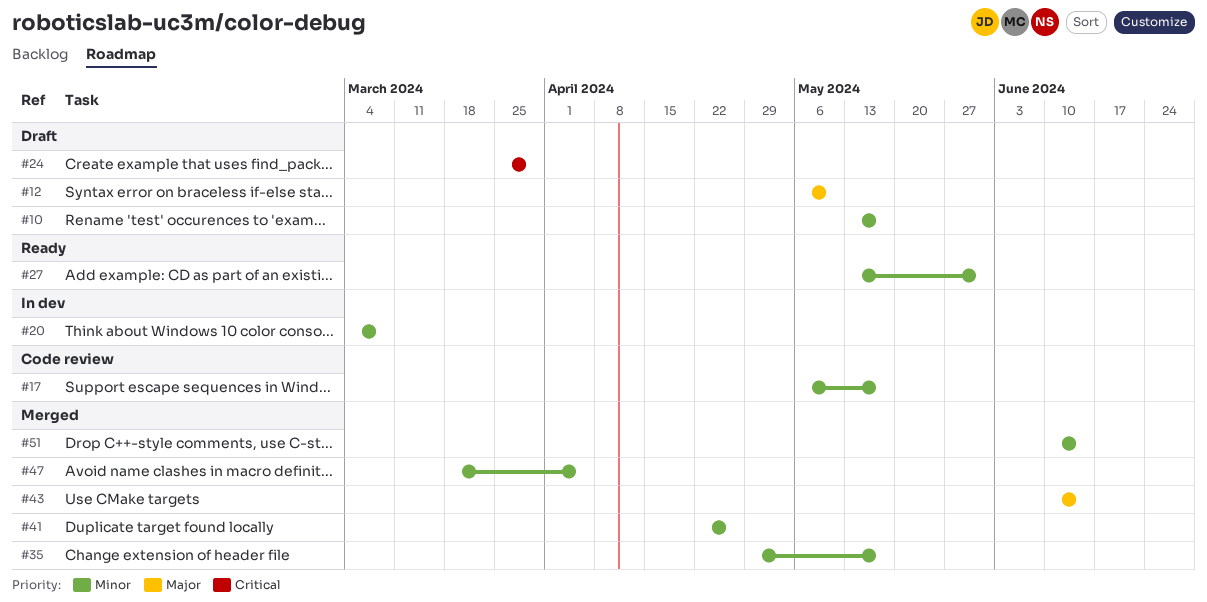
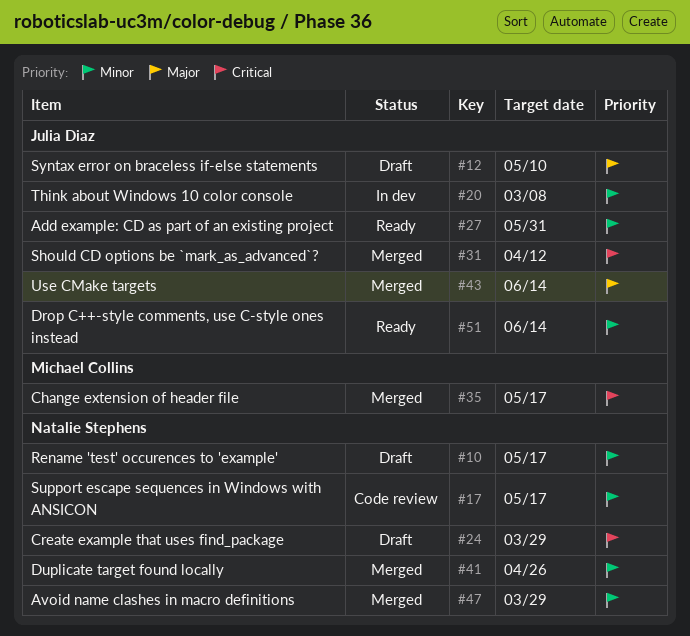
#31: none -> present
#35, priority: Minor -> Critical
#47, due: Apr 5 -> Mar 29
#51, status: Merged -> Ready

